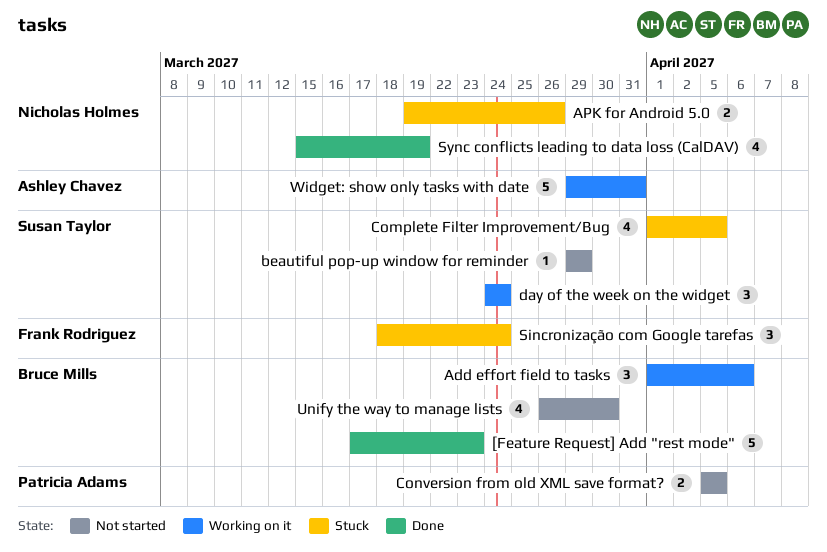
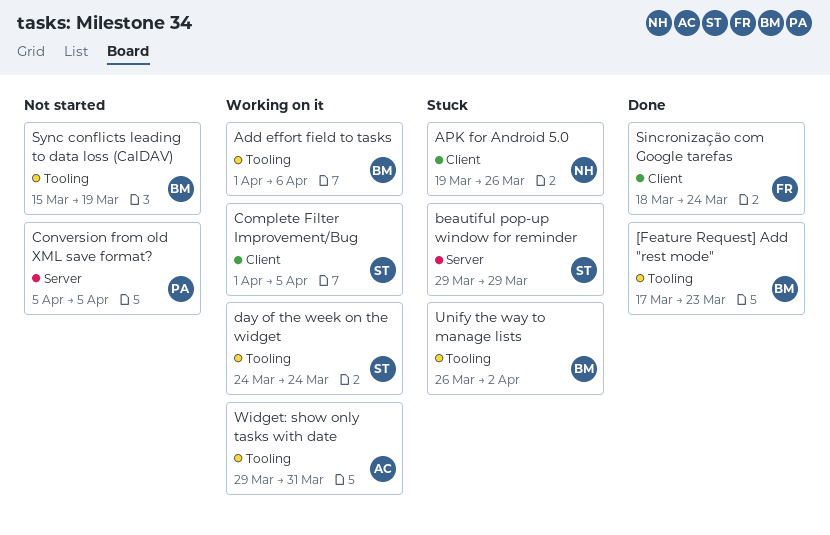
beautiful pop-up window for reminder, status: Not started -> Stuck
Complete Filter Improvement/Bug, status: Stuck -> Working on it
Sincronização com Google tarefas, status: Stuck -> Done
Sync conflicts leading to data loss (CalDAV), status: Done -> Not started
Sync conflicts leading to data loss (CalDAV), owner: Nicholas Holmes -> Bruce Mills
Unify the way to manage lists, status: Not started -> Stuck
Unify the way to manage lists, due: Mar 30 -> Apr 2

